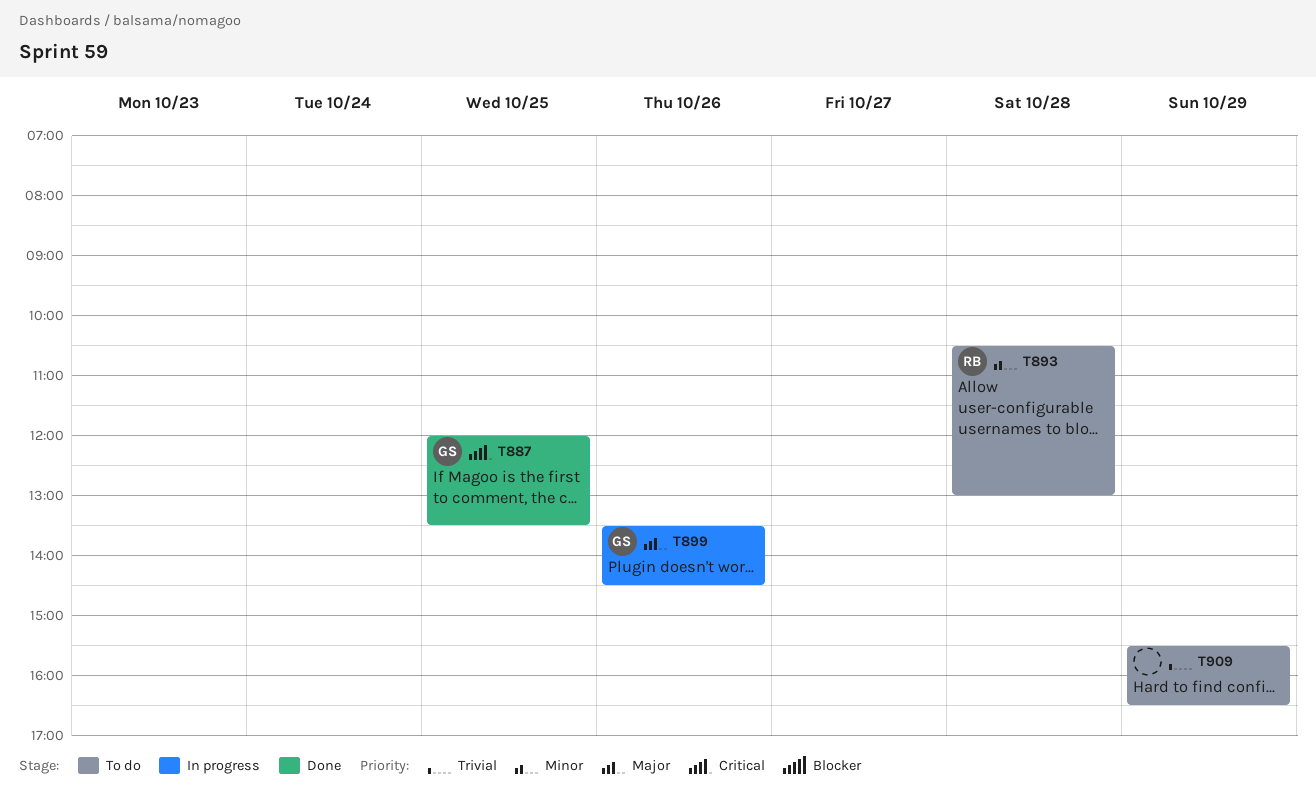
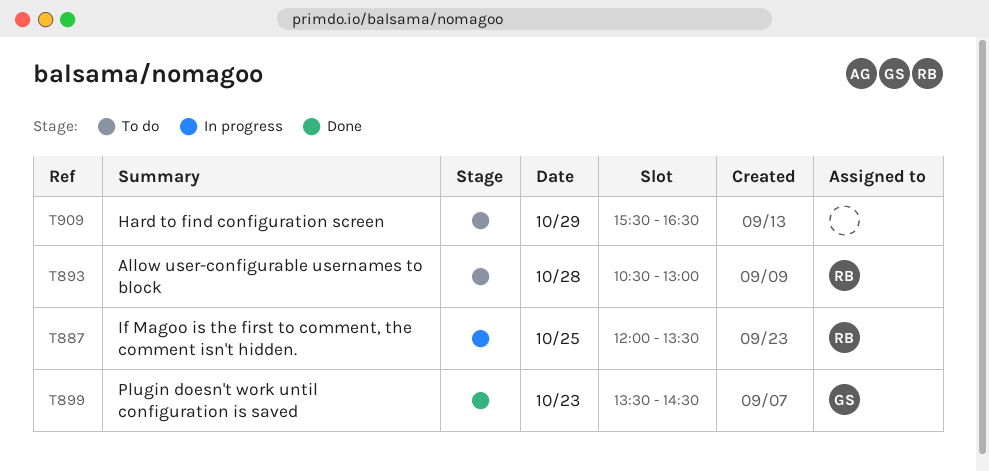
T887, status: Done -> In progress
T887, owner: GS -> RB
T899, status: In progress -> Done
T899, day: Oct 26 -> Oct 23

